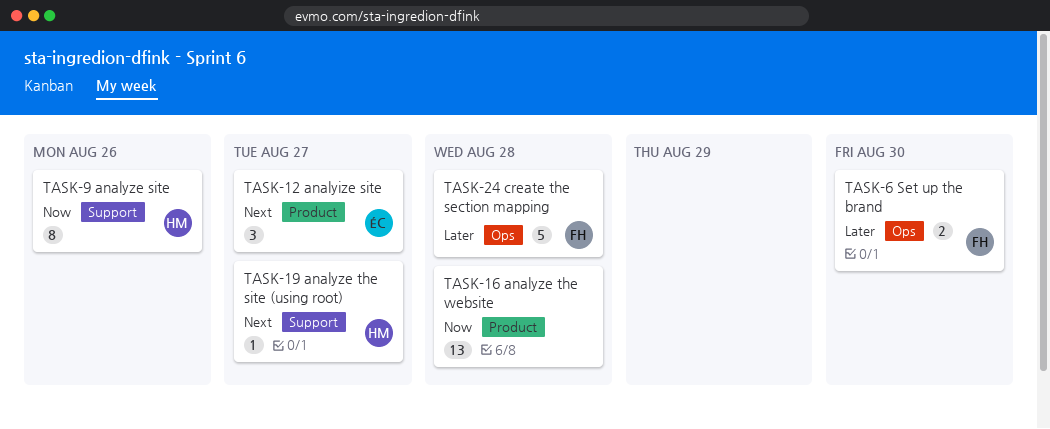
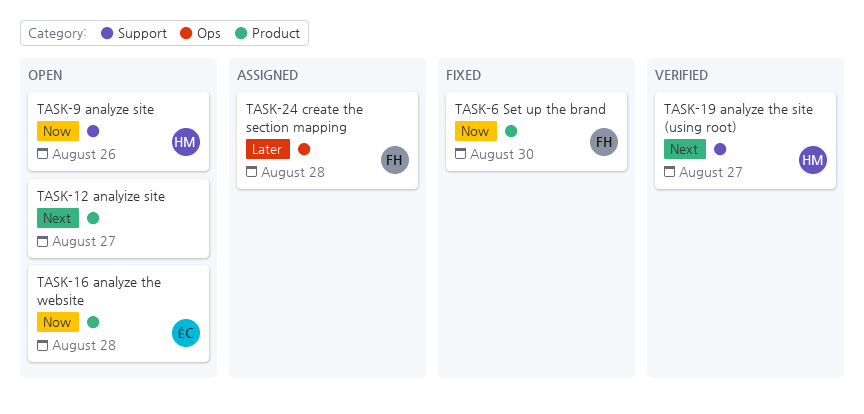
TASK-6, priority: Later -> Now
TASK-6, label: Ops -> Product
TASK-12, owner: ÉC -> none
TASK-16, owner: none -> ÉC

